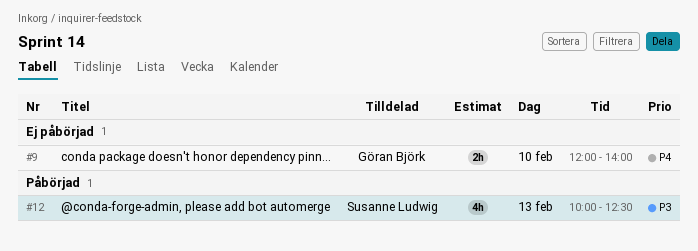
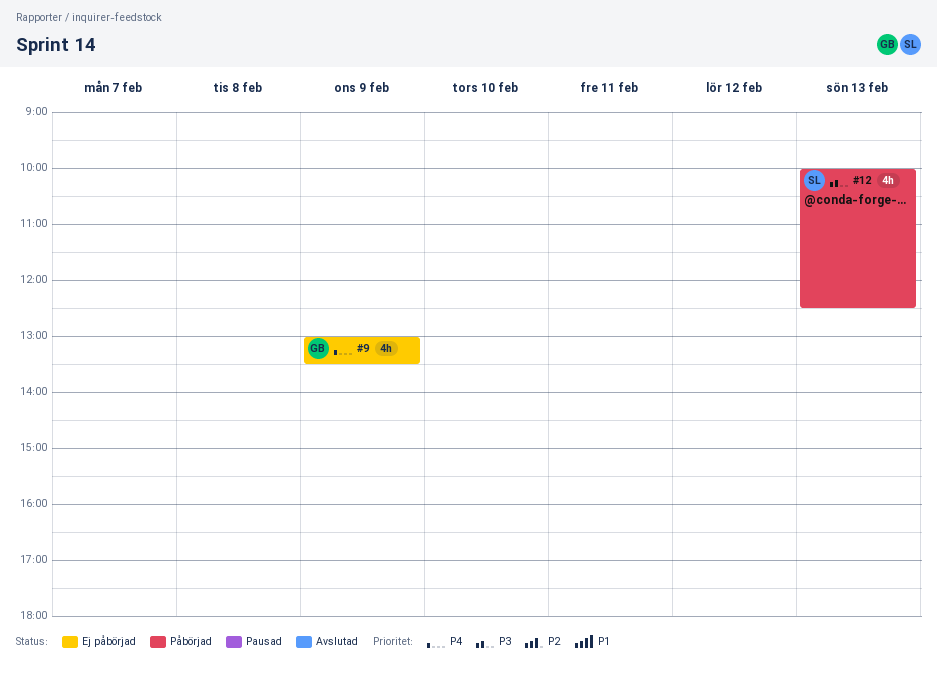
#9, estimate: 2h -> 4h
#9, day: Feb 10 -> Feb 9
#9, begins: 12:00 -> 13:00
#9, ends: 14:00 -> 13:30

